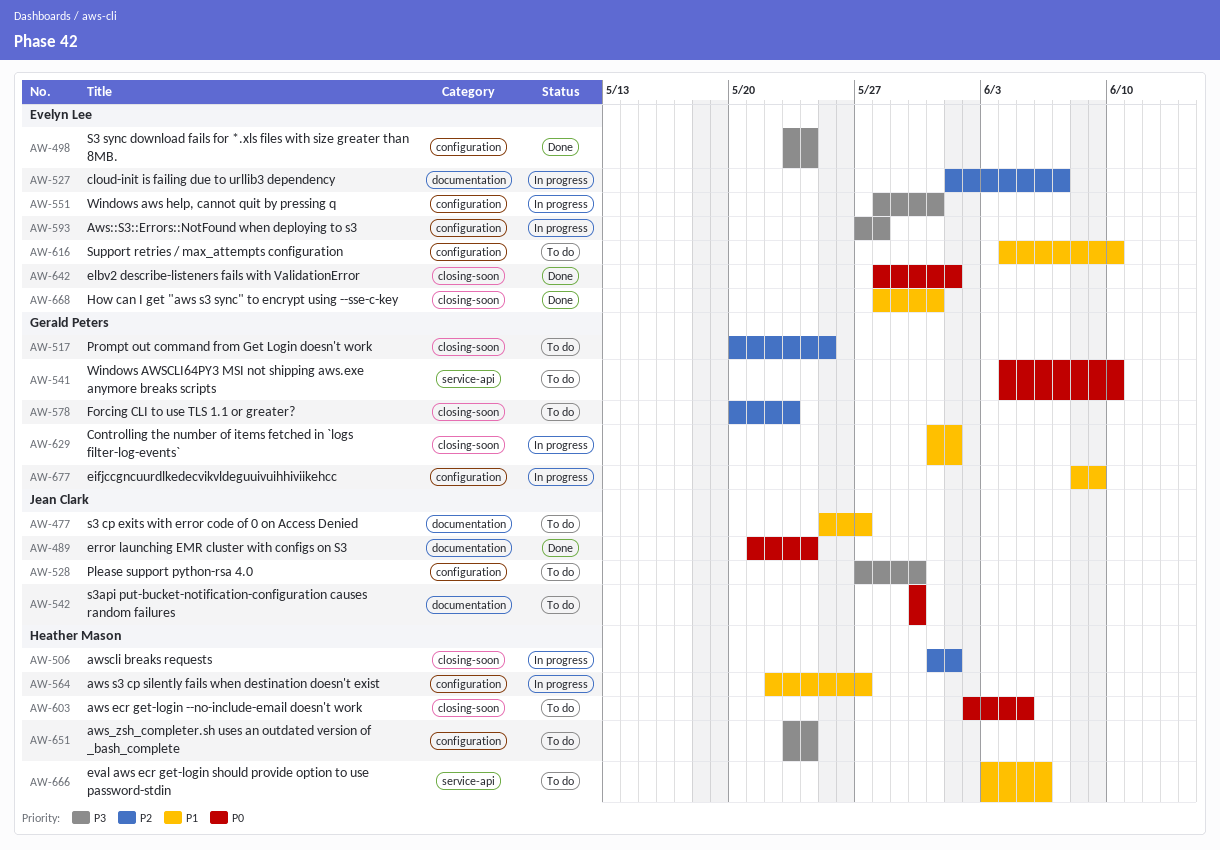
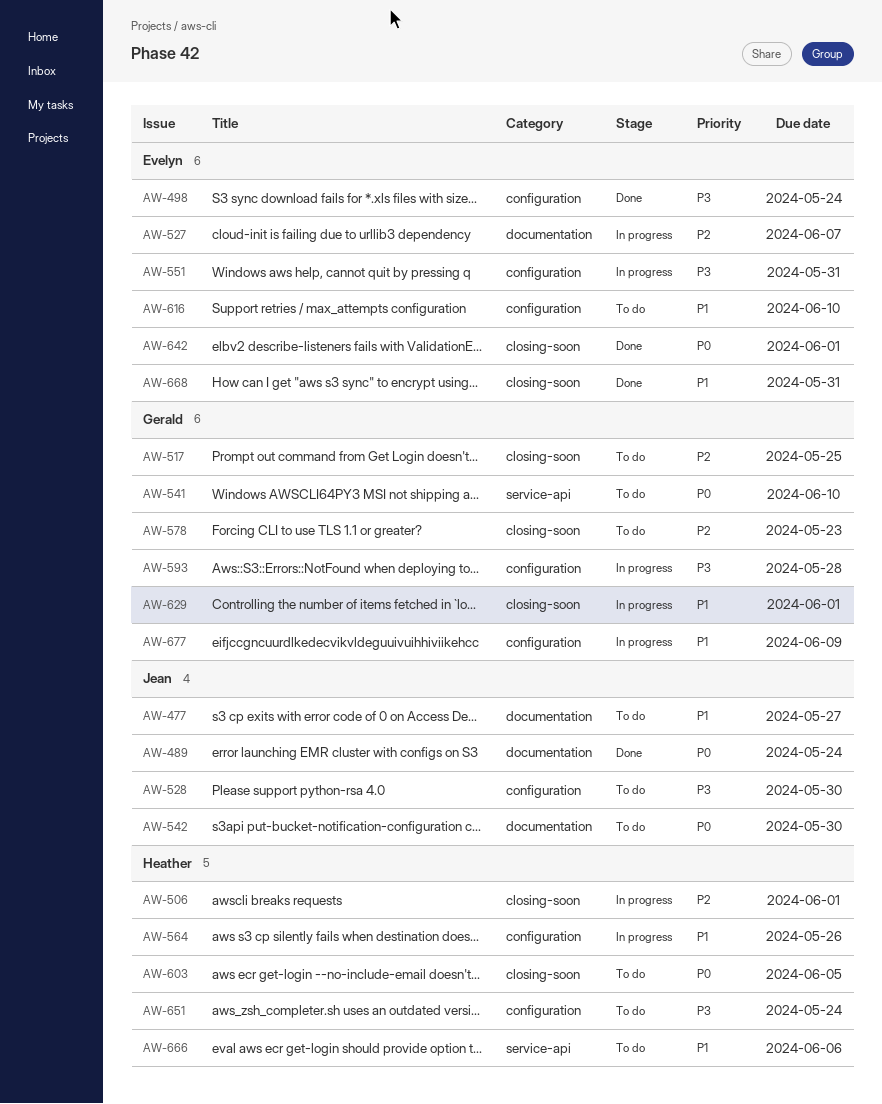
AW-564, due: May 27 -> May 26
AW-593, owner: Evelyn Lee -> Gerald Peters

